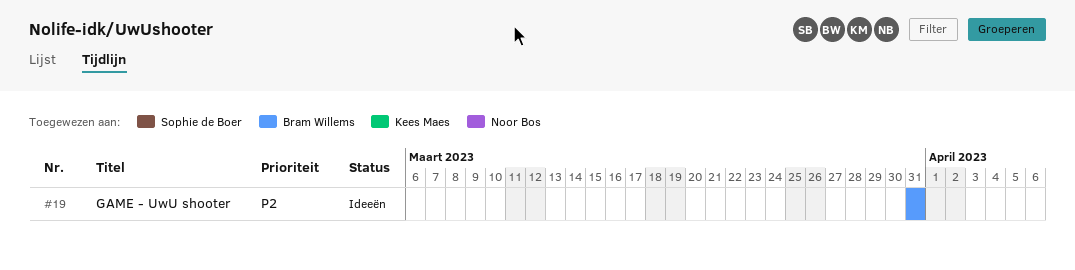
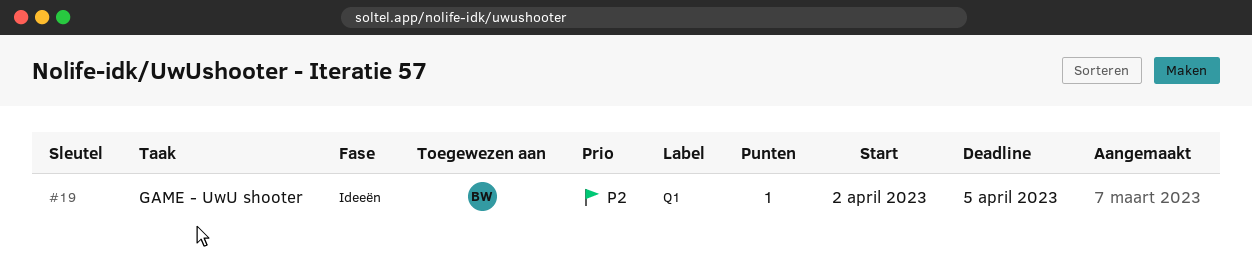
#19, start: Mar 31 -> Apr 2
#19, due: Mar 31 -> Apr 5

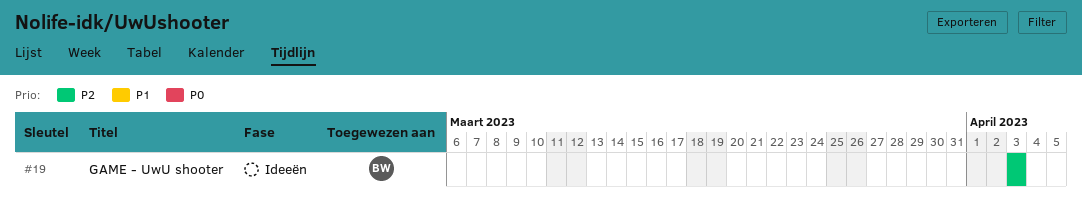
#19, start: Apr 2 -> Apr 3
#19, due: Apr 5 -> Apr 3

